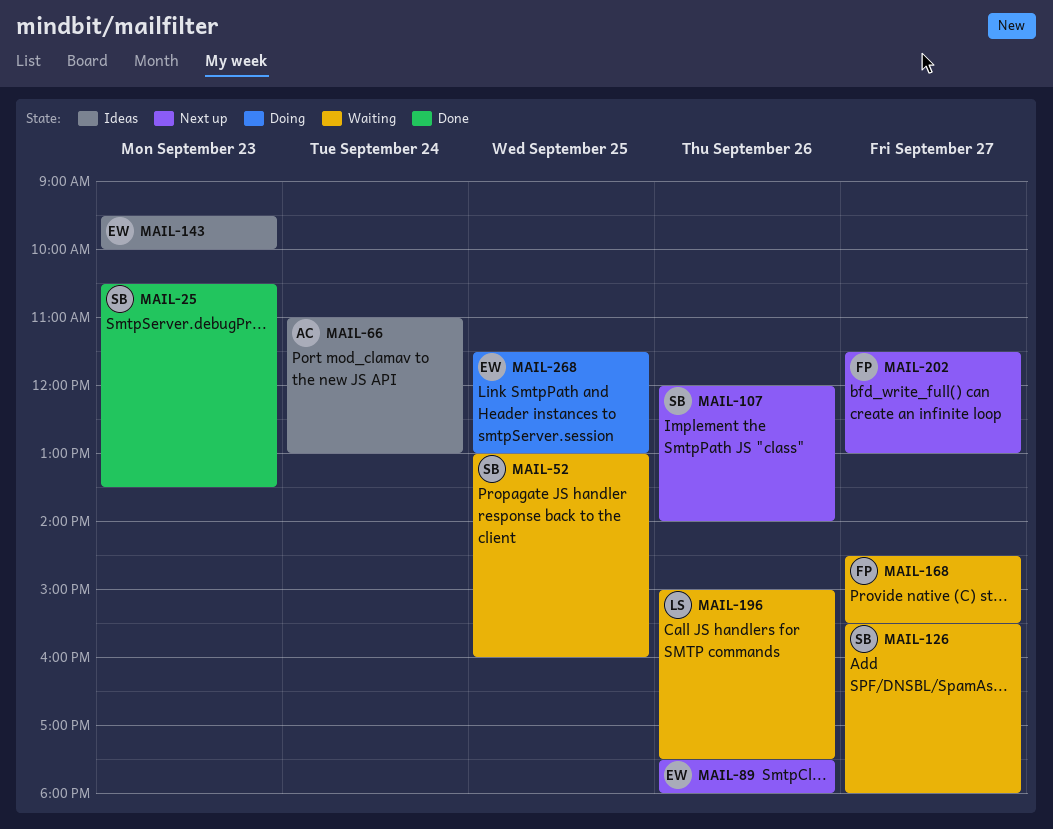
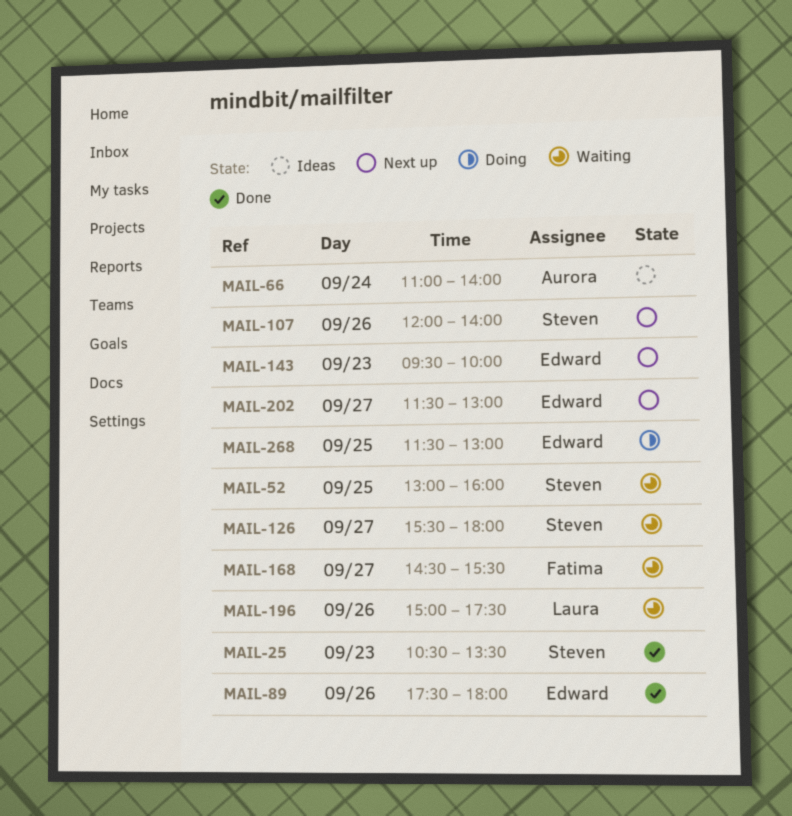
MAIL-66, ends: 13:00 -> 14:00
MAIL-89, status: Next up -> Done
MAIL-143, status: Ideas -> Next up
MAIL-202, owner: Fatima -> Edward

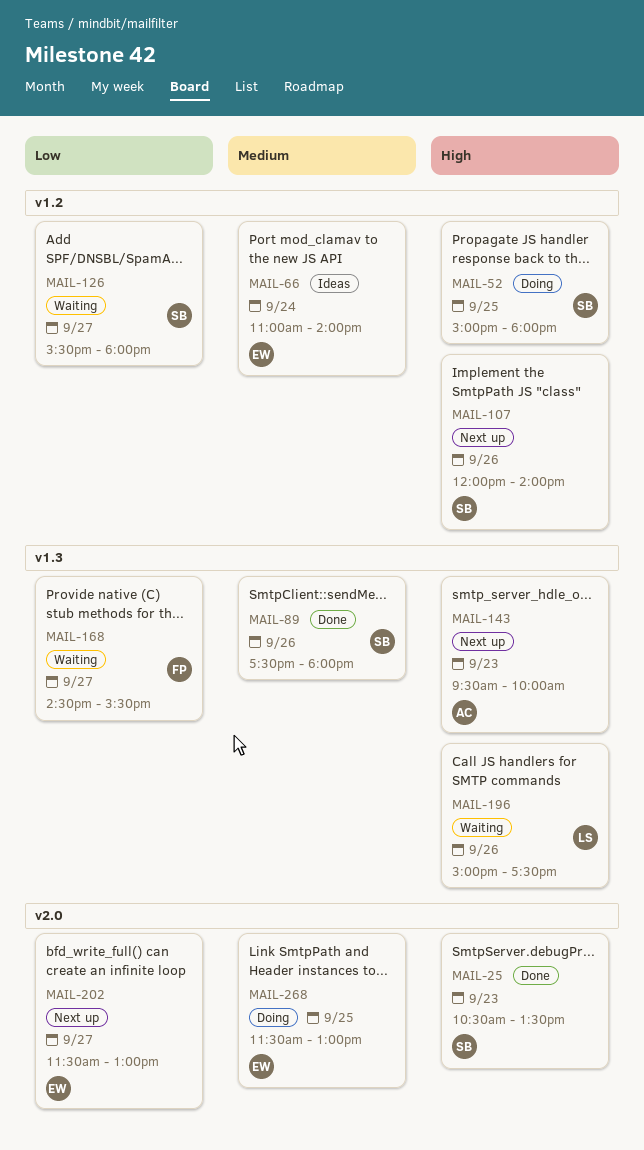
MAIL-52, status: Waiting -> Doing
MAIL-52, begins: 13:00 -> 15:00
MAIL-52, ends: 16:00 -> 18:00
MAIL-66, owner: Aurora -> Edward
MAIL-89, owner: Edward -> Steven
MAIL-143, owner: Edward -> Aurora

